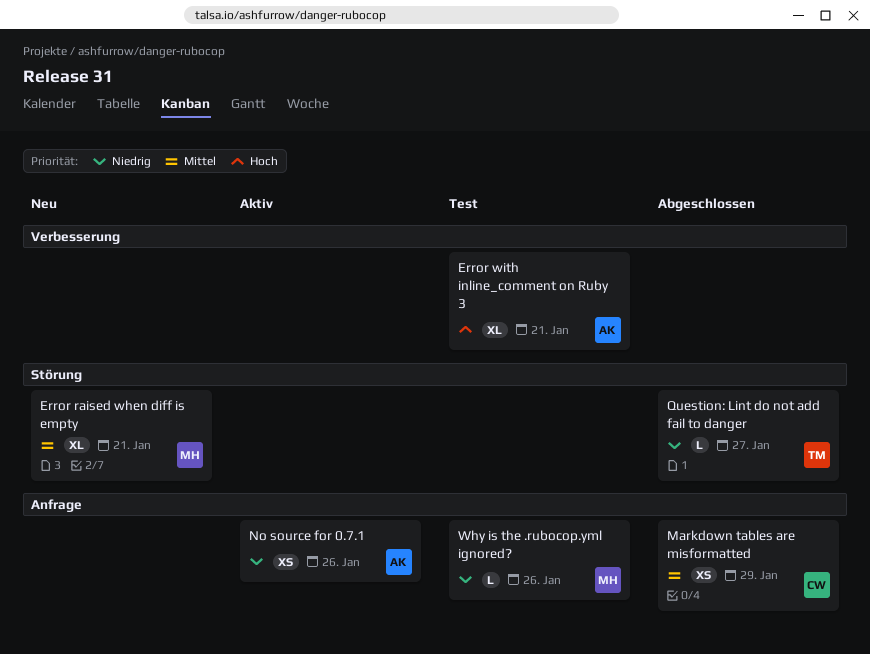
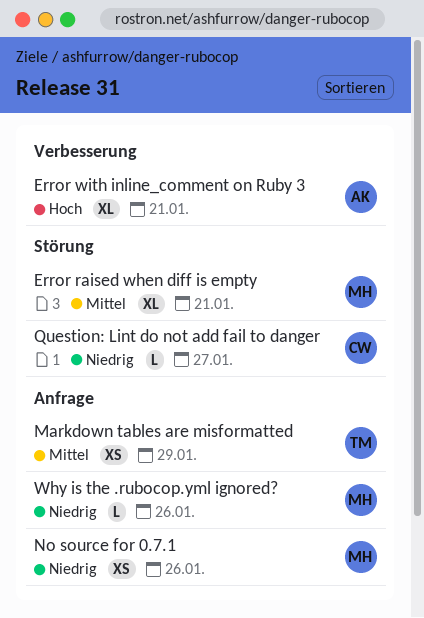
Markdown tables are misformatted, owner: CW -> TM
No source for 0.7.1, owner: AK -> MH
Question: Lint do not add fail to danger, owner: TM -> CW

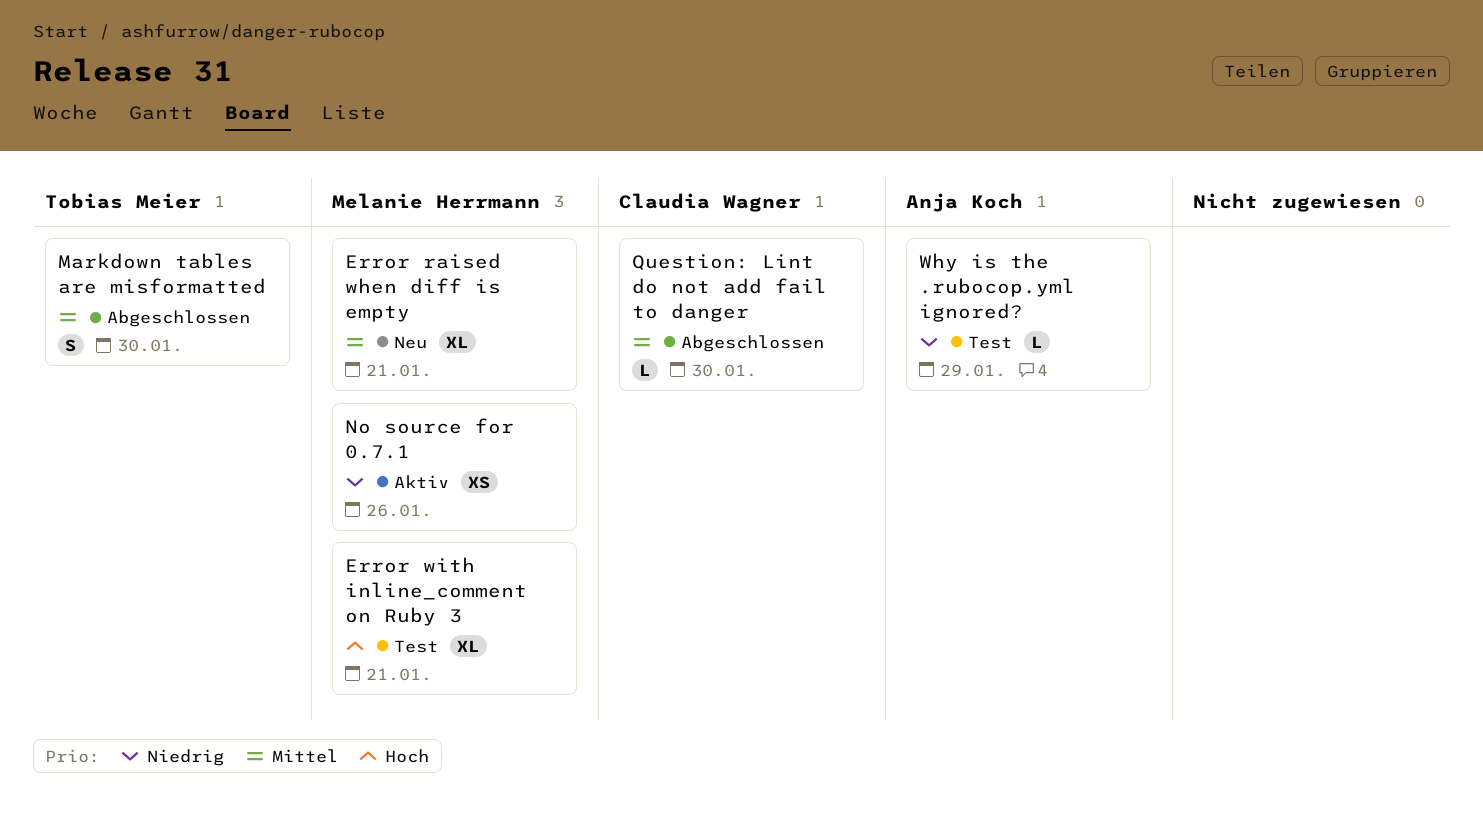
Error with inline_comment on Ruby 3, owner: Anja Koch -> Melanie Herrmann
Markdown tables are misformatted, estimate: XS -> S
Markdown tables are misformatted, due: Jan 29 -> Jan 30
Question: Lint do not add fail to danger, priority: Niedrig -> Mittel
Question: Lint do not add fail to danger, due: Jan 27 -> Jan 30
Why is the .rubocop.yml ignored?, owner: Melanie Herrmann -> Anja Koch
Why is the .rubocop.yml ignored?, due: Jan 26 -> Jan 29

